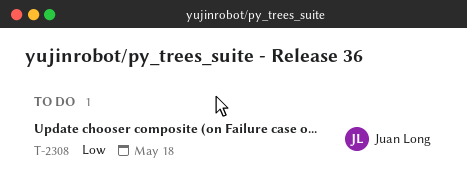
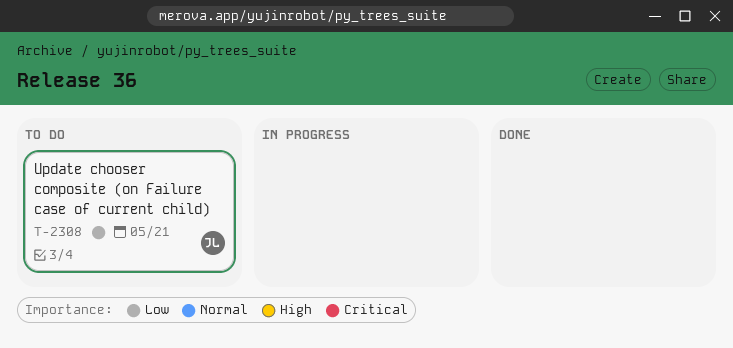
T-2308, due: May 18 -> May 21

